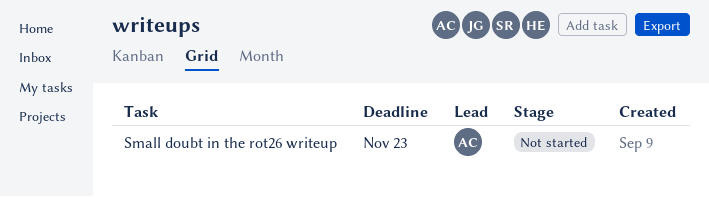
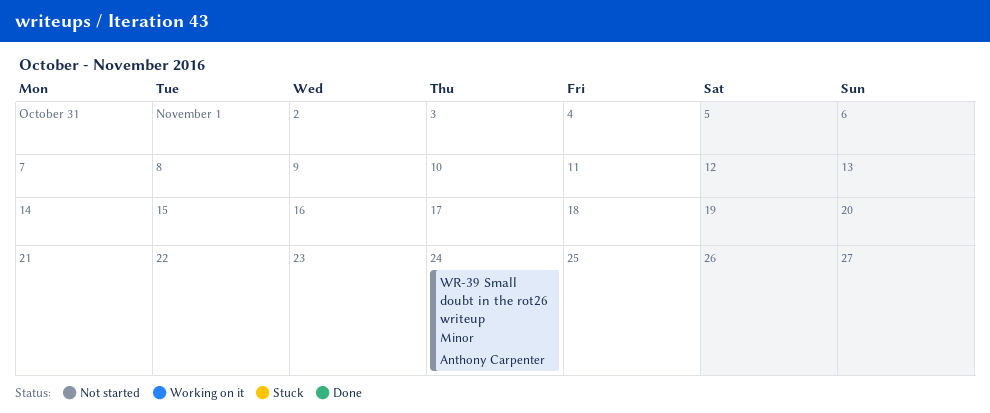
Small doubt in the rot26 writeup, due: Nov 23 -> Nov 24

